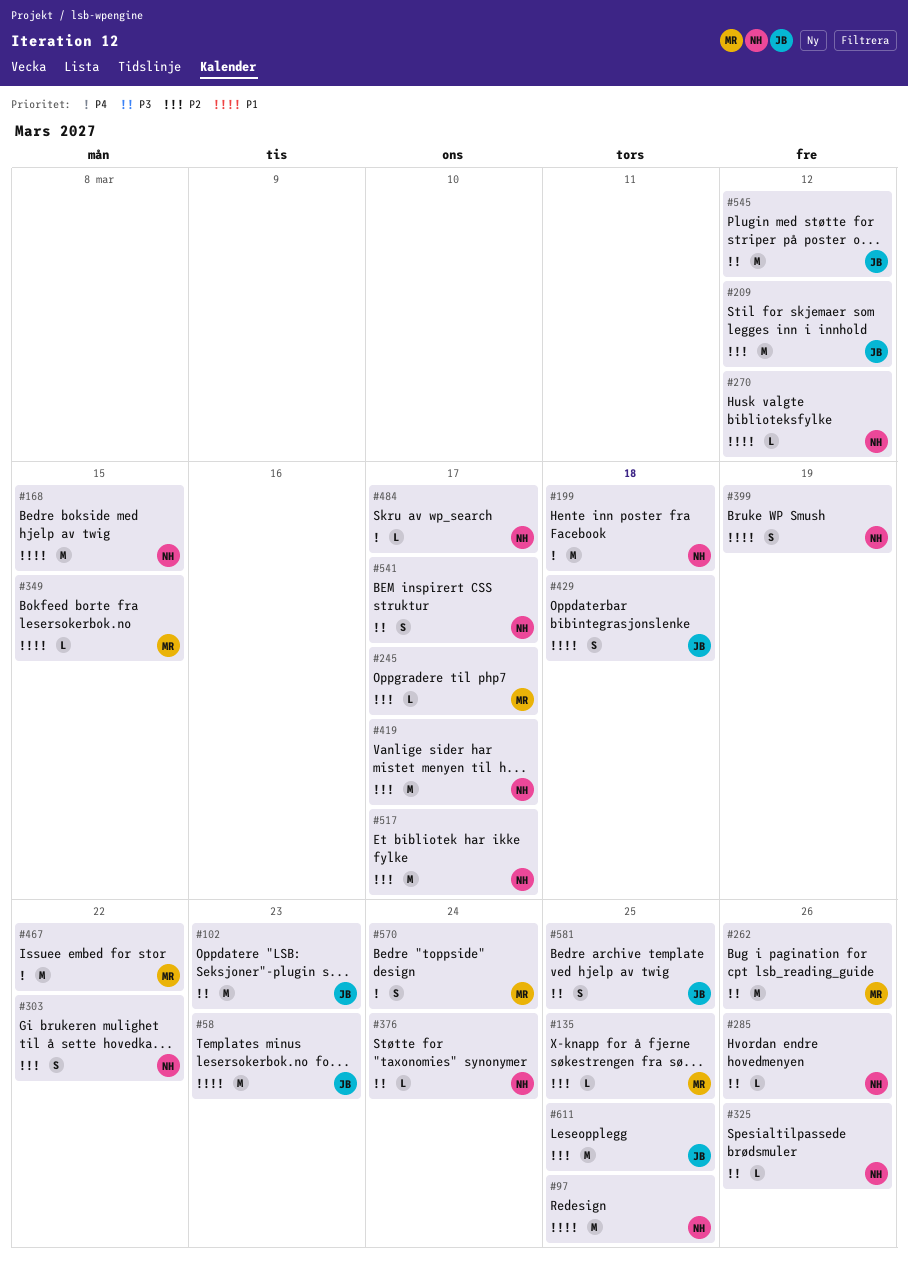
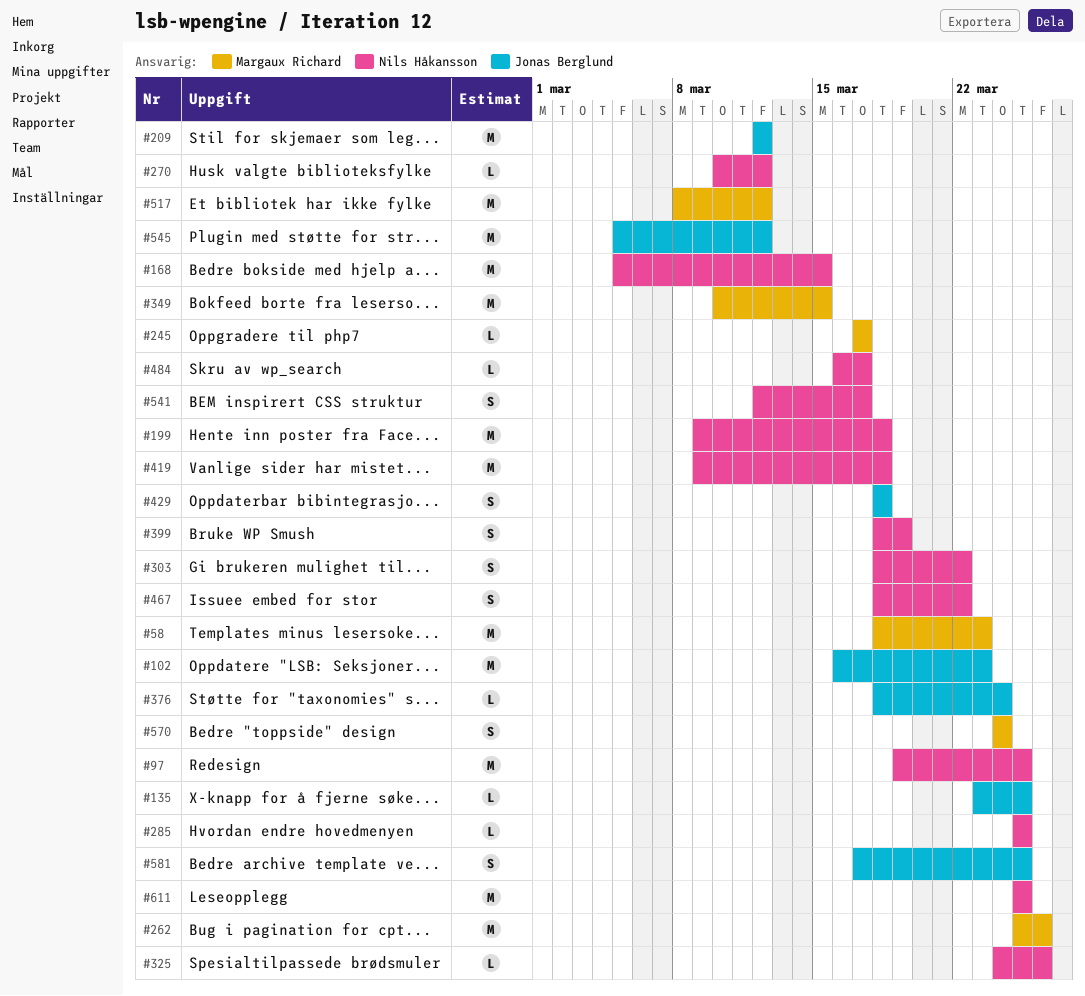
#58, owner: Jonas Berglund -> Margaux Richard
#135, owner: Margaux Richard -> Jonas Berglund
#285, due: Mar 26 -> Mar 25
#349, estimate: L -> M
#376, owner: Nils Håkansson -> Jonas Berglund
#419, due: Mar 17 -> Mar 18
#467, owner: Margaux Richard -> Nils Håkansson
#467, estimate: M -> S
#517, owner: Nils Håkansson -> Margaux Richard
#517, due: Mar 17 -> Mar 12
#611, owner: Jonas Berglund -> Nils Håkansson

